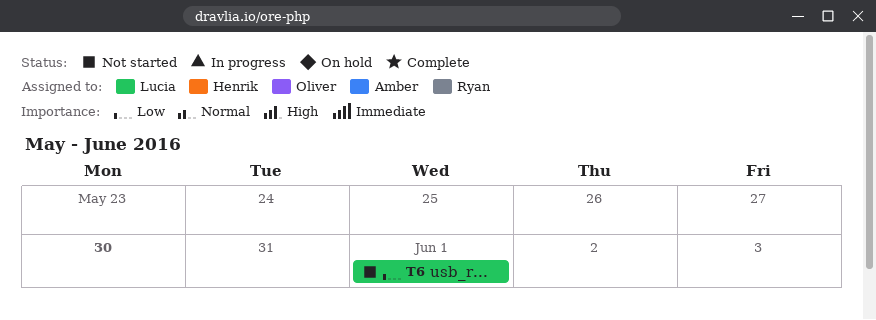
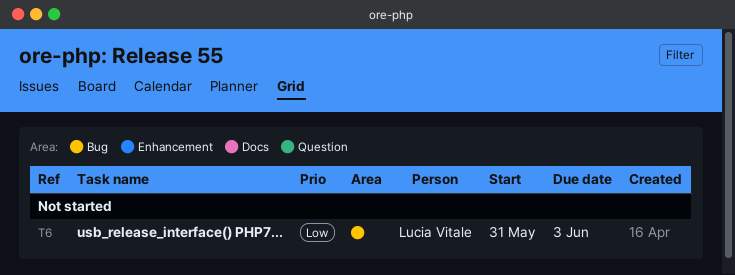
T6, start: Jun 1 -> May 31
T6, due: Jun 1 -> Jun 3

